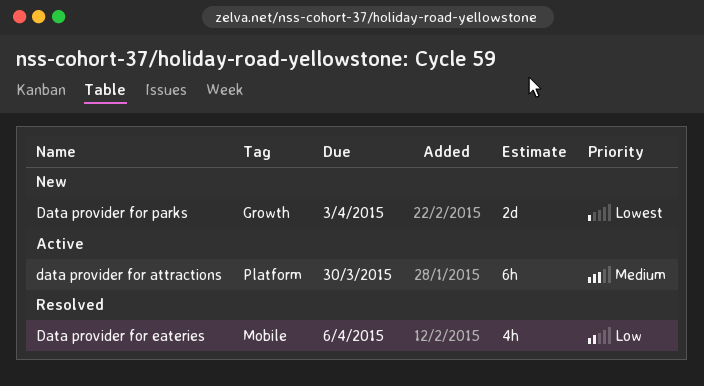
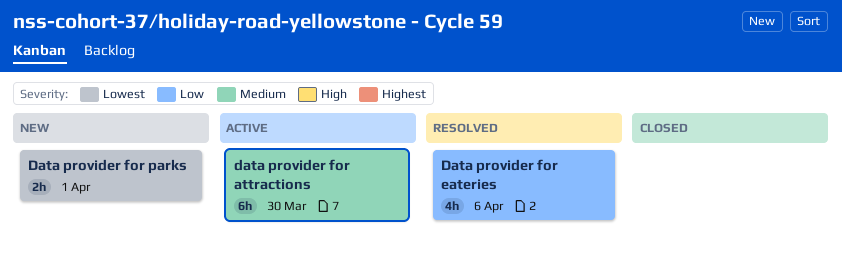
Data provider for parks, estimate: 2d -> 2h
Data provider for parks, due: Apr 3 -> Apr 1

